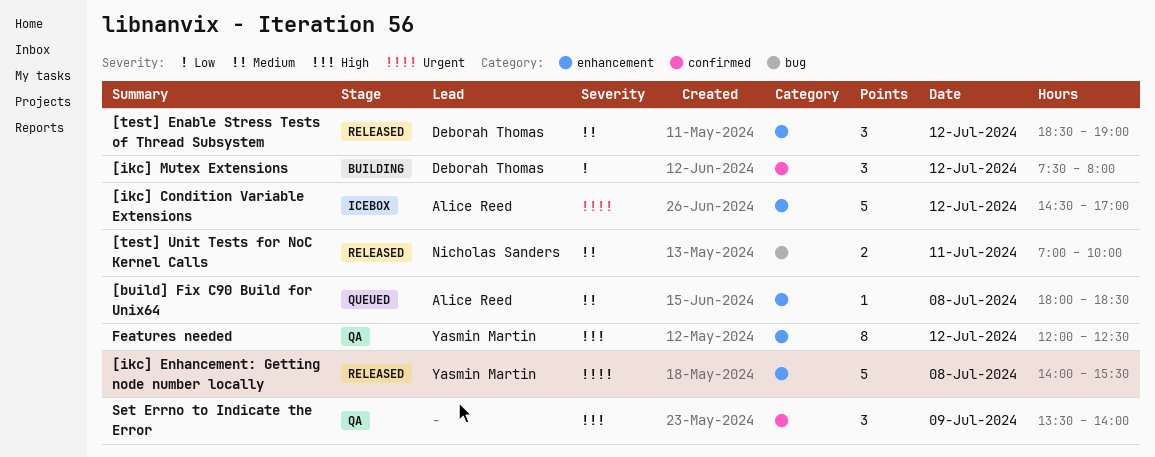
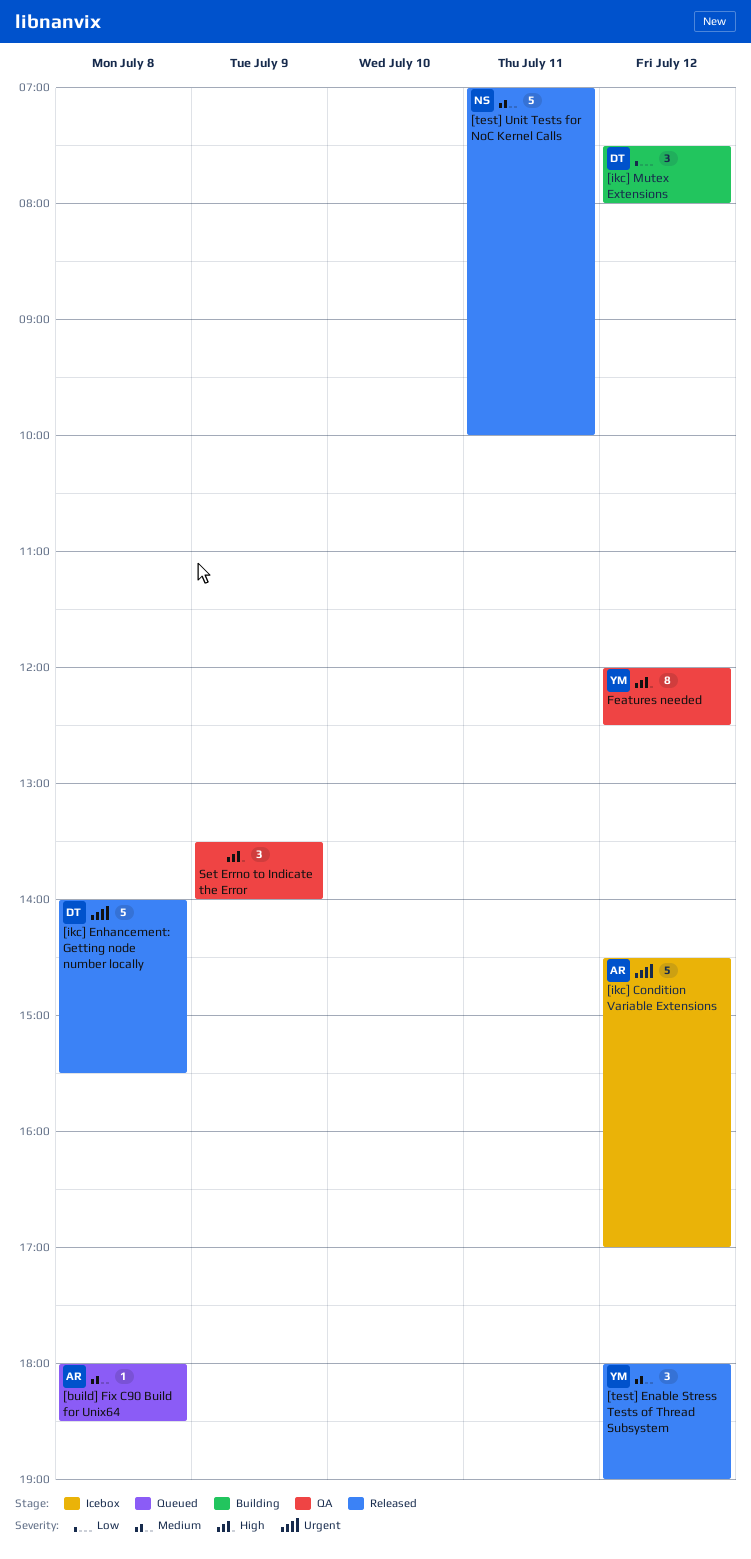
[ikc] Enhancement: Getting node number locally, owner: Yasmin Martin -> Deborah Thomas
[test] Enable Stress Tests of Thread Subsystem, owner: Deborah Thomas -> Yasmin Martin
[test] Enable Stress Tests of Thread Subsystem, begins: 18:30 -> 18:00
[test] Unit Tests for NoC Kernel Calls, estimate: 2 -> 5

